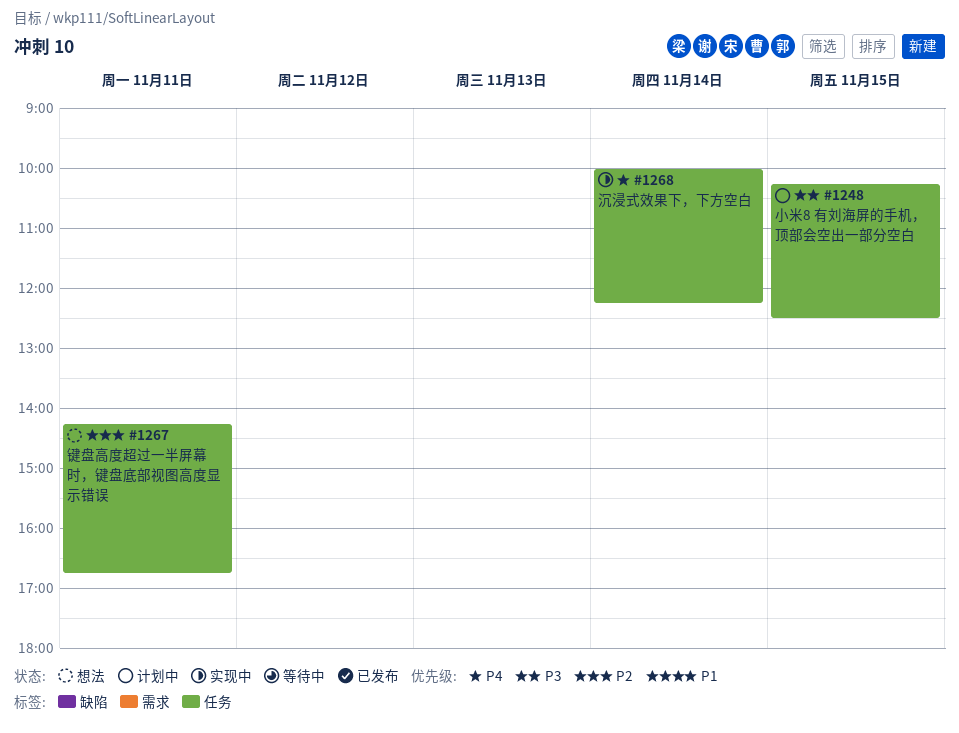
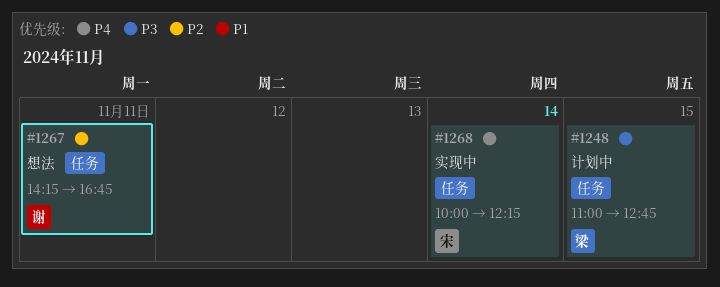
#1248, begins: 10:15 -> 11:00
#1248, ends: 12:30 -> 12:45

